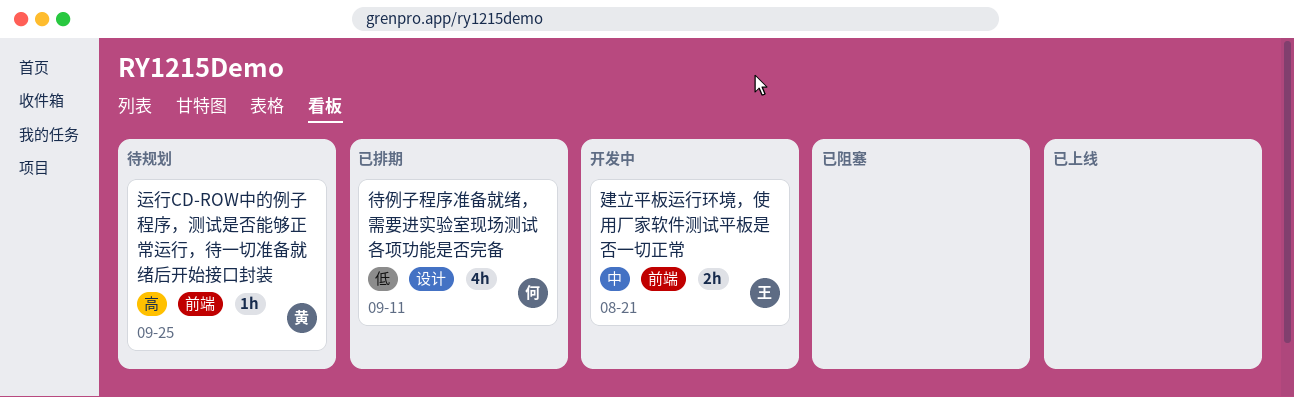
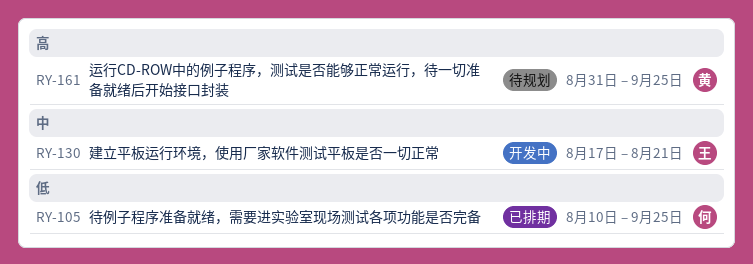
待例子程序准备就绪，需要进实验室现场测试各项功能是否完备, due: Sep 11 -> Sep 25

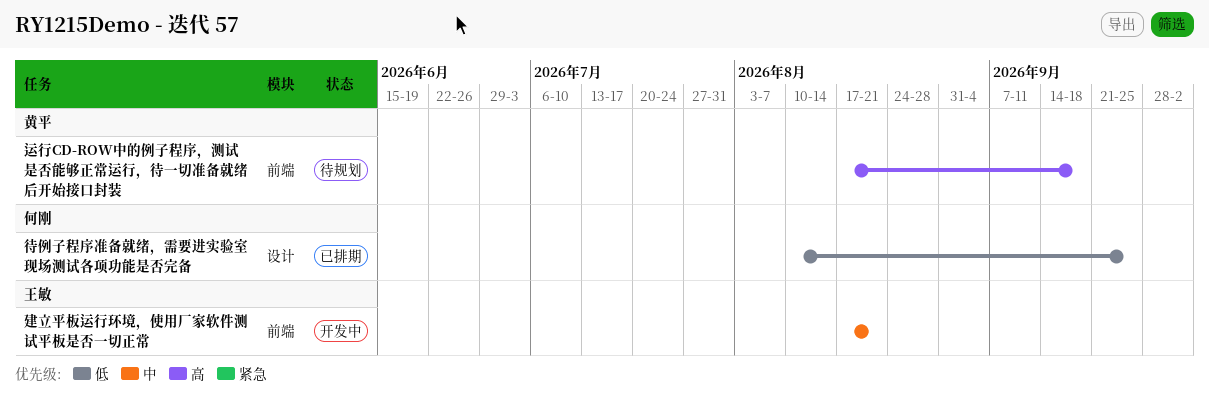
运行CD-ROW中的例子程序，测试是否能够正常运行，待一切准备就绪后开始接口封装, start: Aug 31 -> Aug 17
运行CD-ROW中的例子程序，测试是否能够正常运行，待一切准备就绪后开始接口封装, due: Sep 25 -> Sep 18

